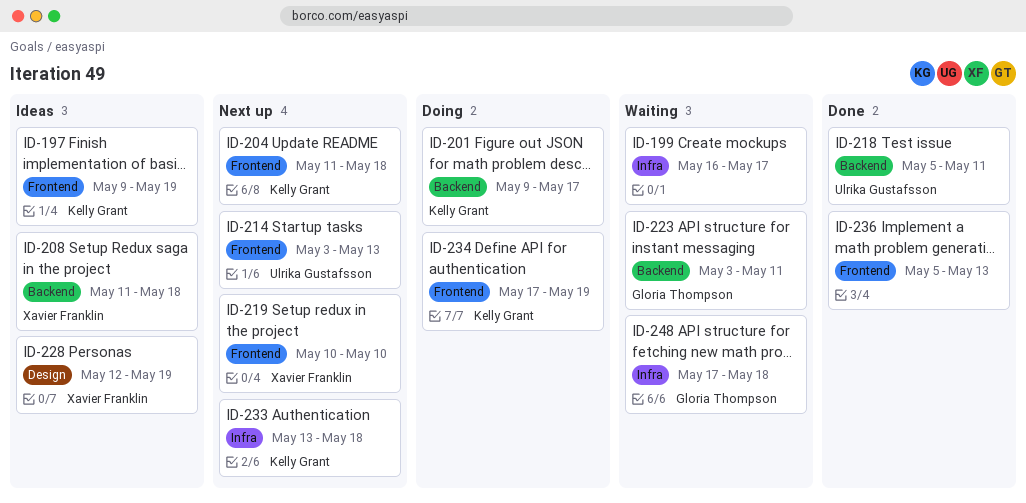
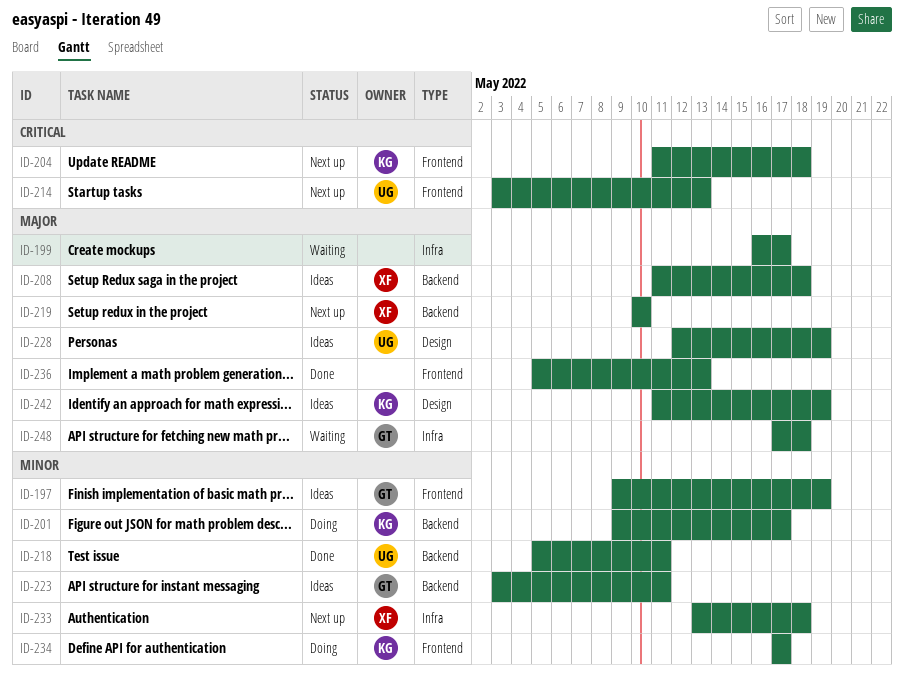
ID-197, owner: Kelly Grant -> Gloria Thompson
ID-219, label: Frontend -> Backend
ID-223, status: Waiting -> Ideas
ID-228, owner: Xavier Franklin -> Ulrika Gustafsson
ID-233, owner: Kelly Grant -> Xavier Franklin
ID-234, due: May 19 -> May 17
ID-242: none -> present

